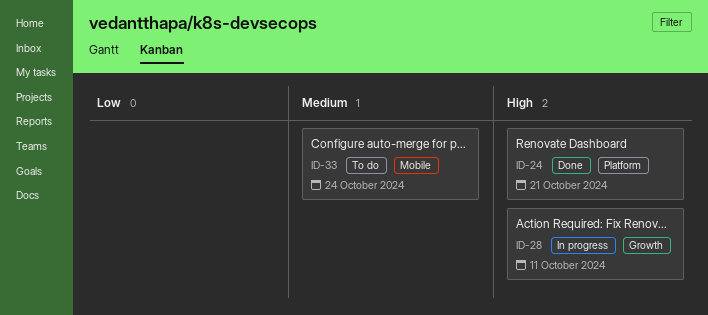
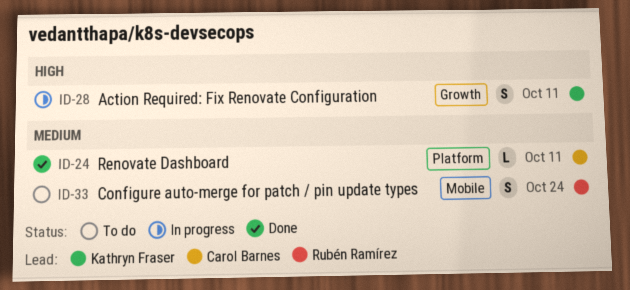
ID-24, priority: High -> Medium
ID-24, due: Oct 21 -> Oct 11

